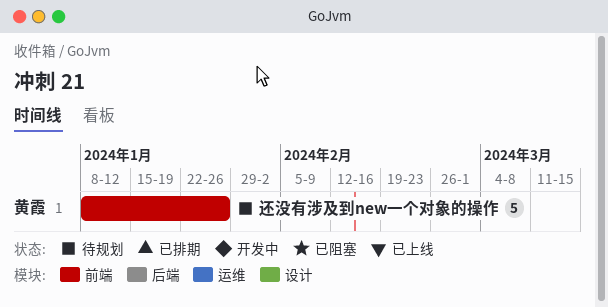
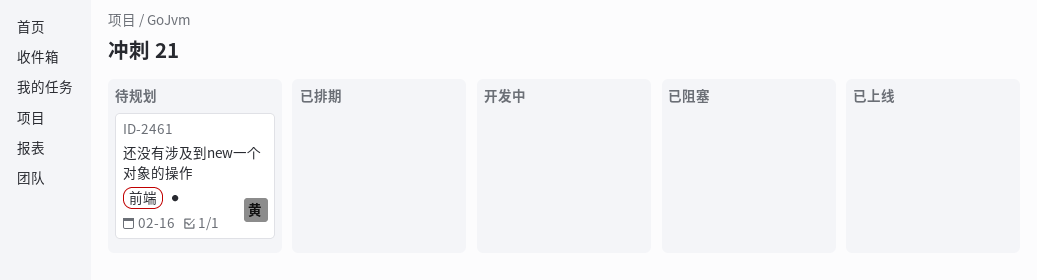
还没有涉及到new一个对象的操作, estimate: 5 -> 1
还没有涉及到new一个对象的操作, due: Jan 26 -> Feb 16

